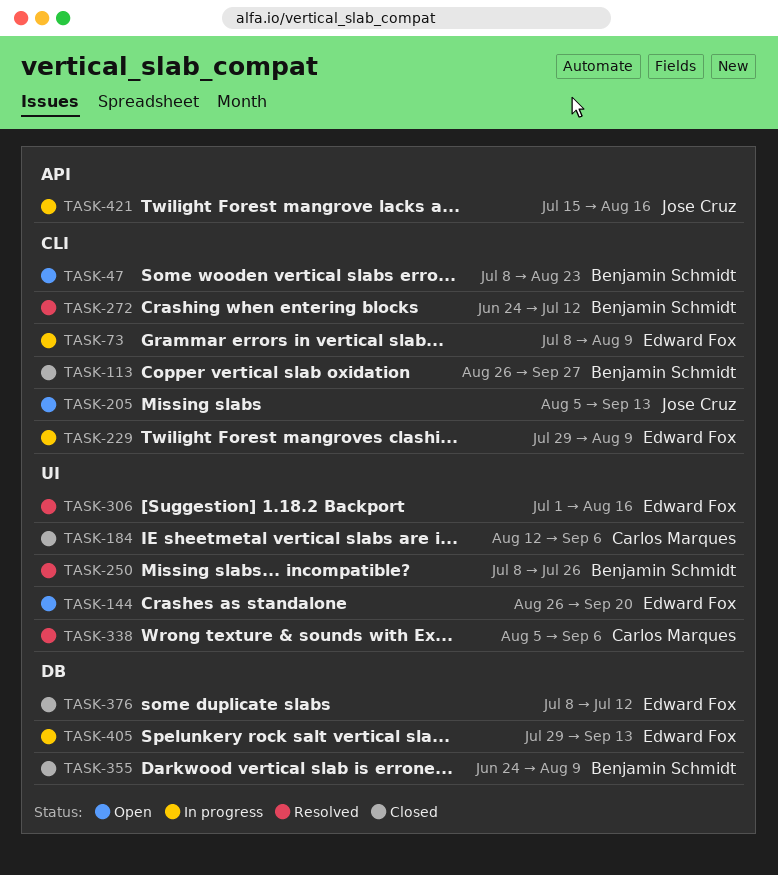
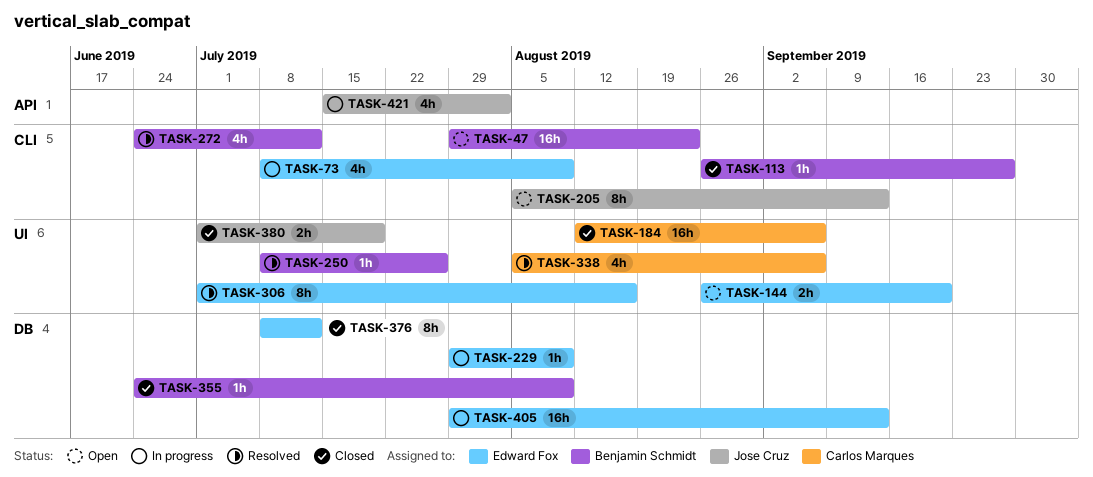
TASK-47, start: Jul 8 -> Jul 29
TASK-229, label: CLI -> DB
TASK-380: none -> present
TASK-421, due: Aug 16 -> Aug 2

